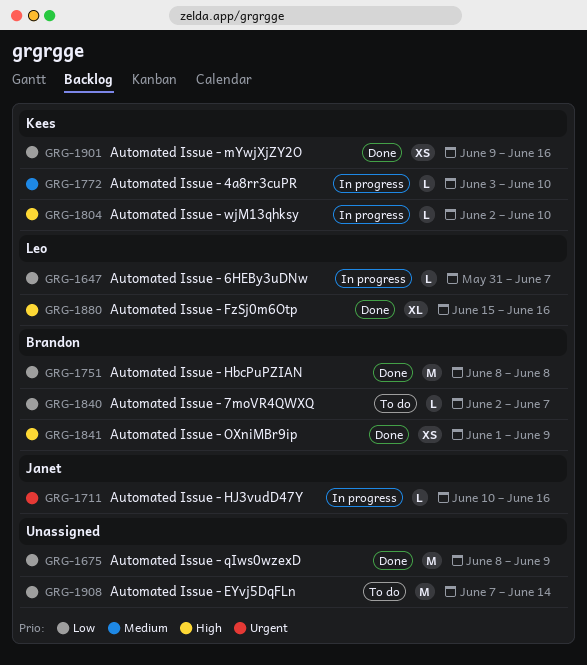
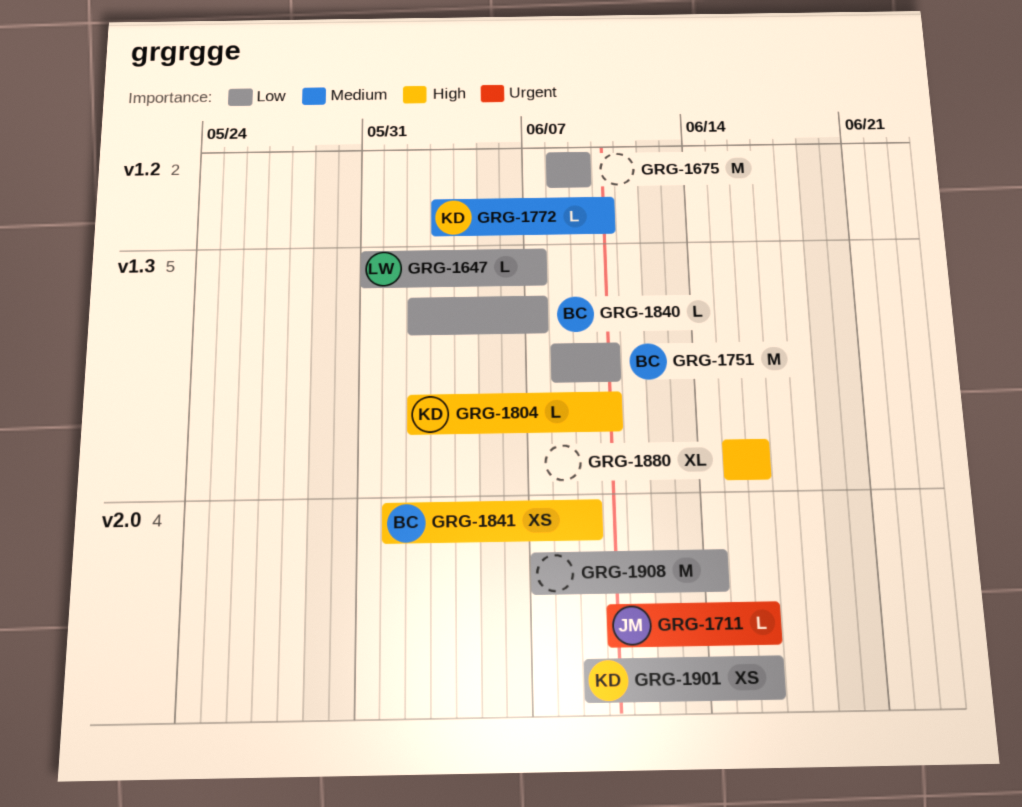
GRG-1751, due: Jun 8 -> Jun 10
GRG-1880, owner: Leo -> none

